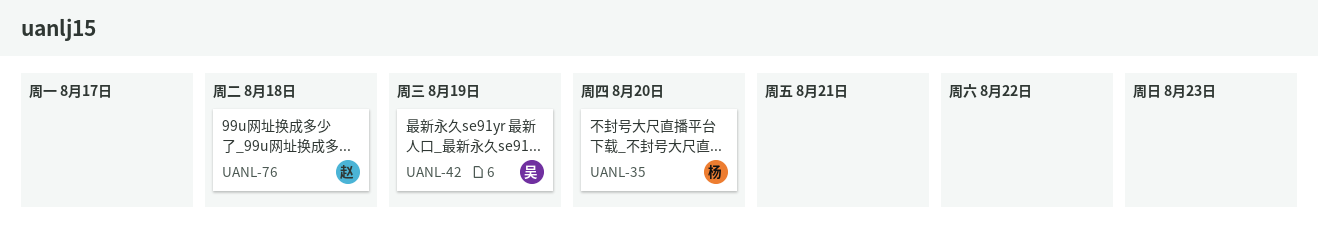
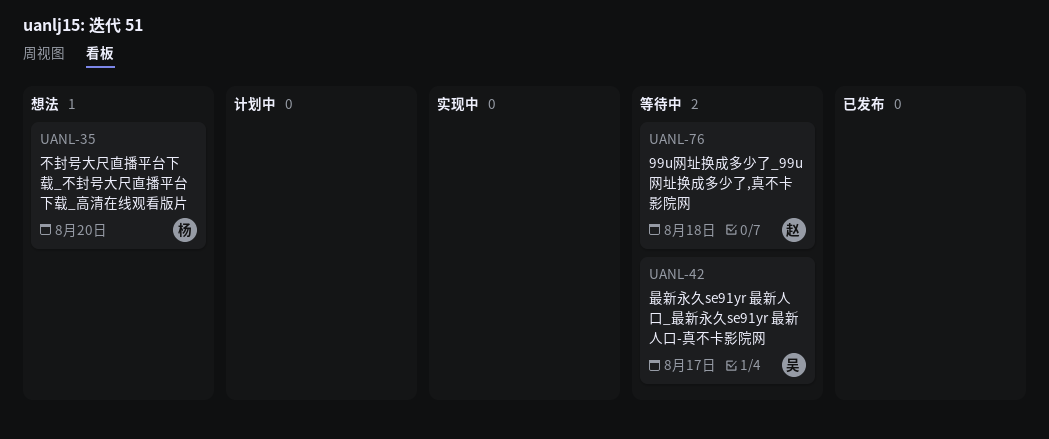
UANL-42, due: Aug 19 -> Aug 17

